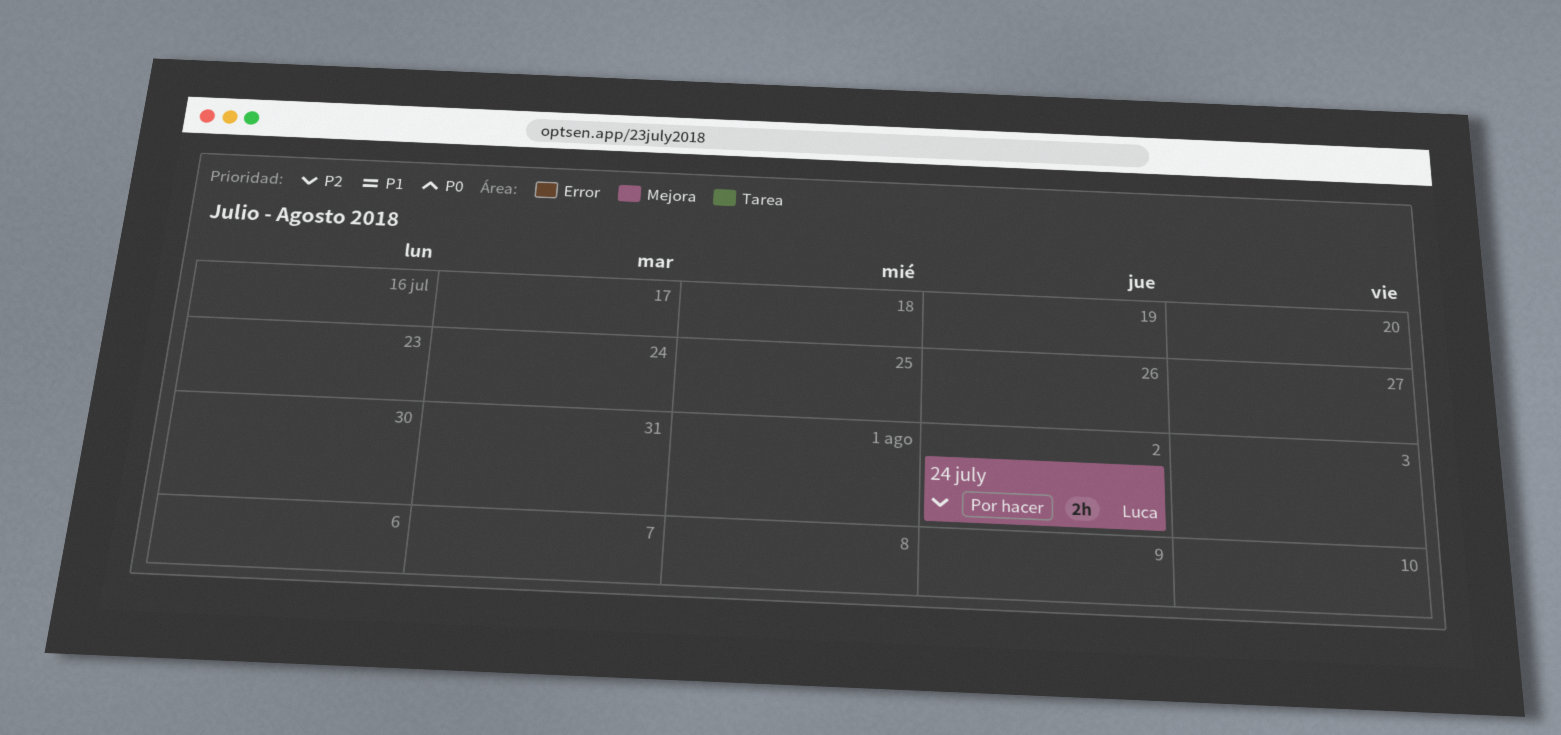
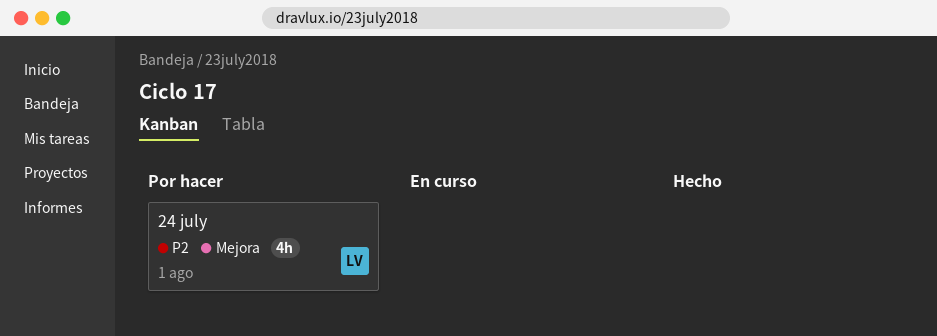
24 july, estimate: 2h -> 4h
24 july, due: Aug 2 -> Aug 1

